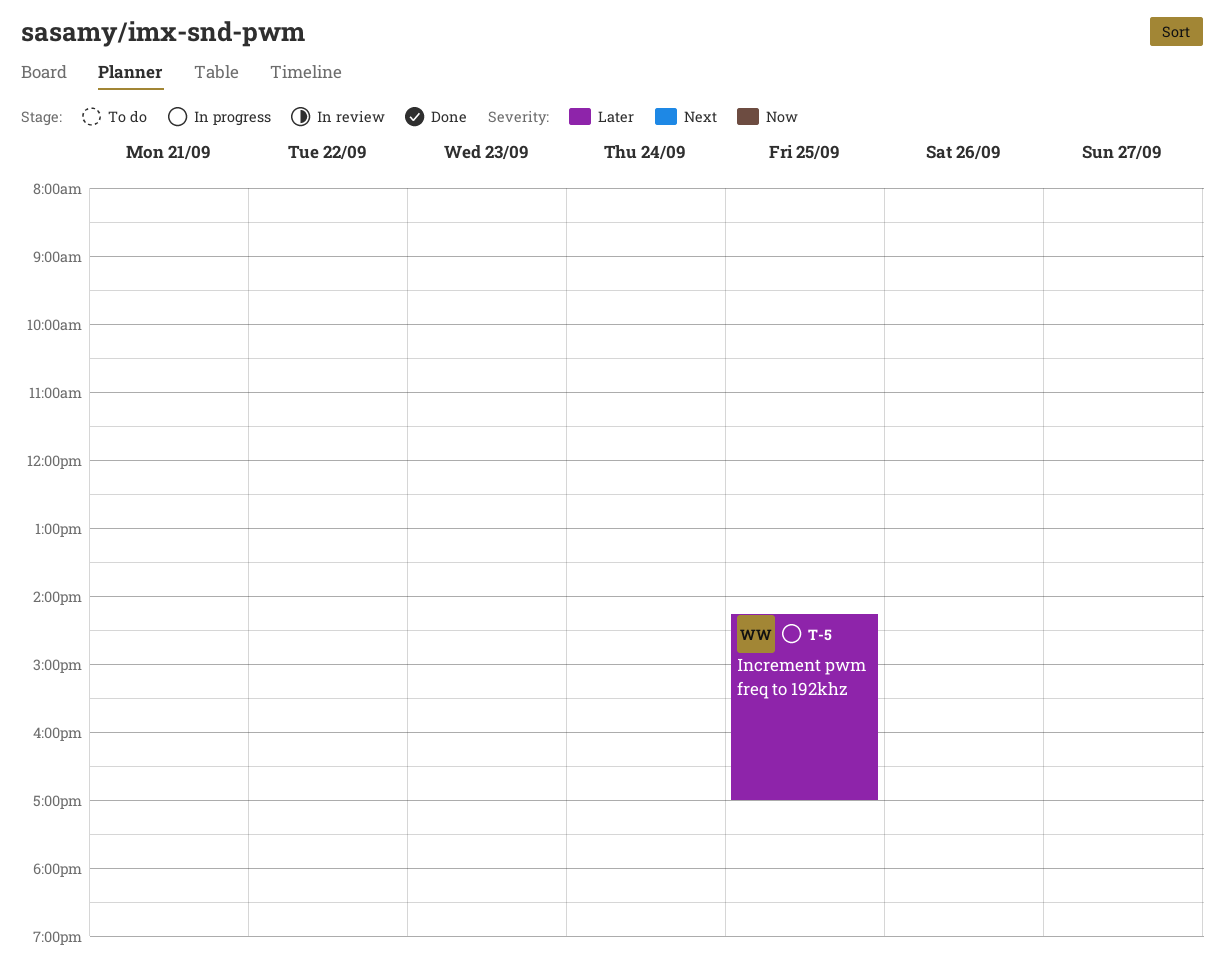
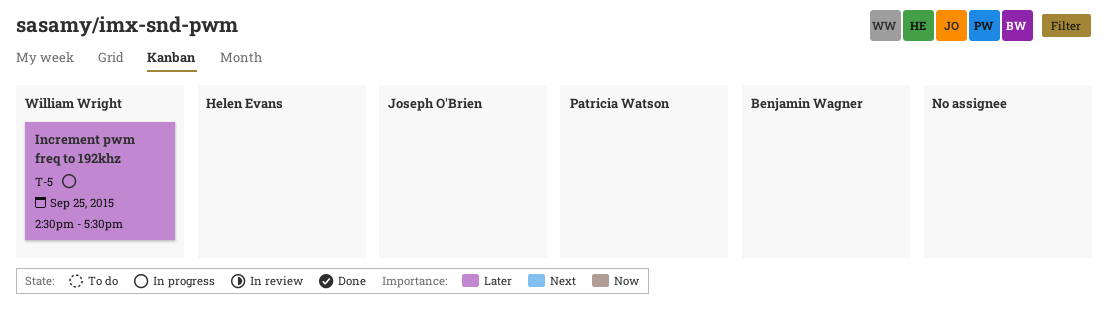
T-5, begins: 14:15 -> 14:30
T-5, ends: 17:00 -> 17:30

